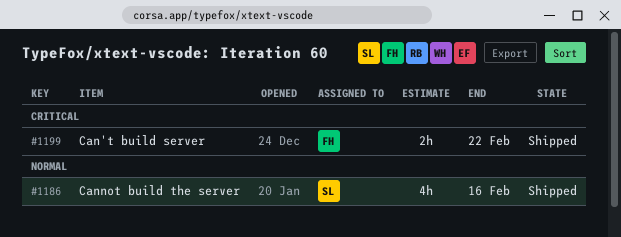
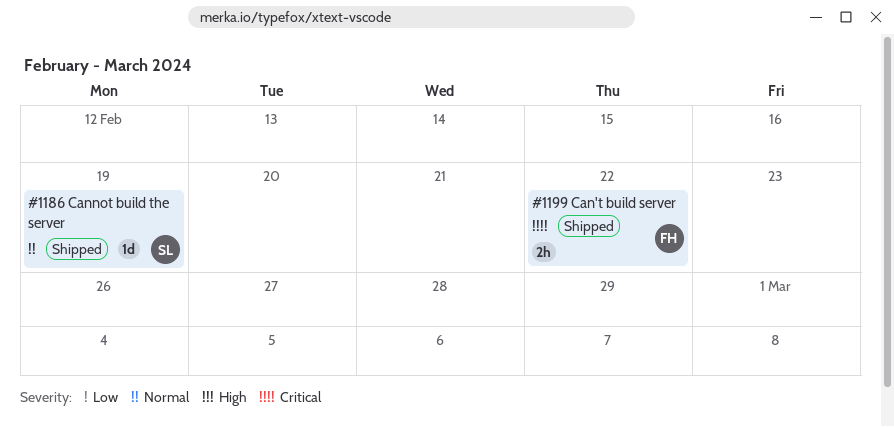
#1186, estimate: 4h -> 1d
#1186, due: Feb 16 -> Feb 19

